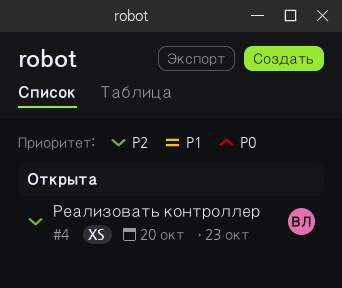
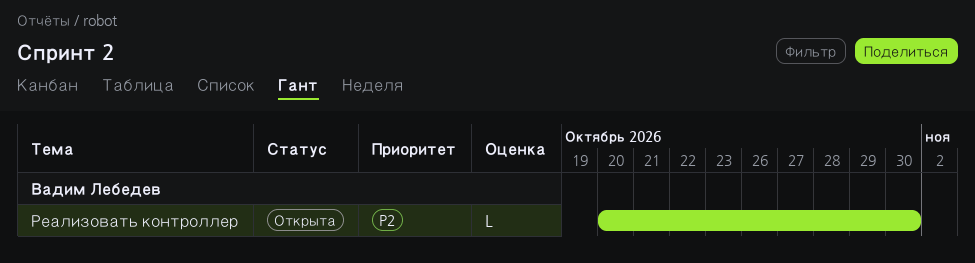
Реализовать контроллер, estimate: XS -> L
Реализовать контроллер, due: Oct 23 -> Oct 30

